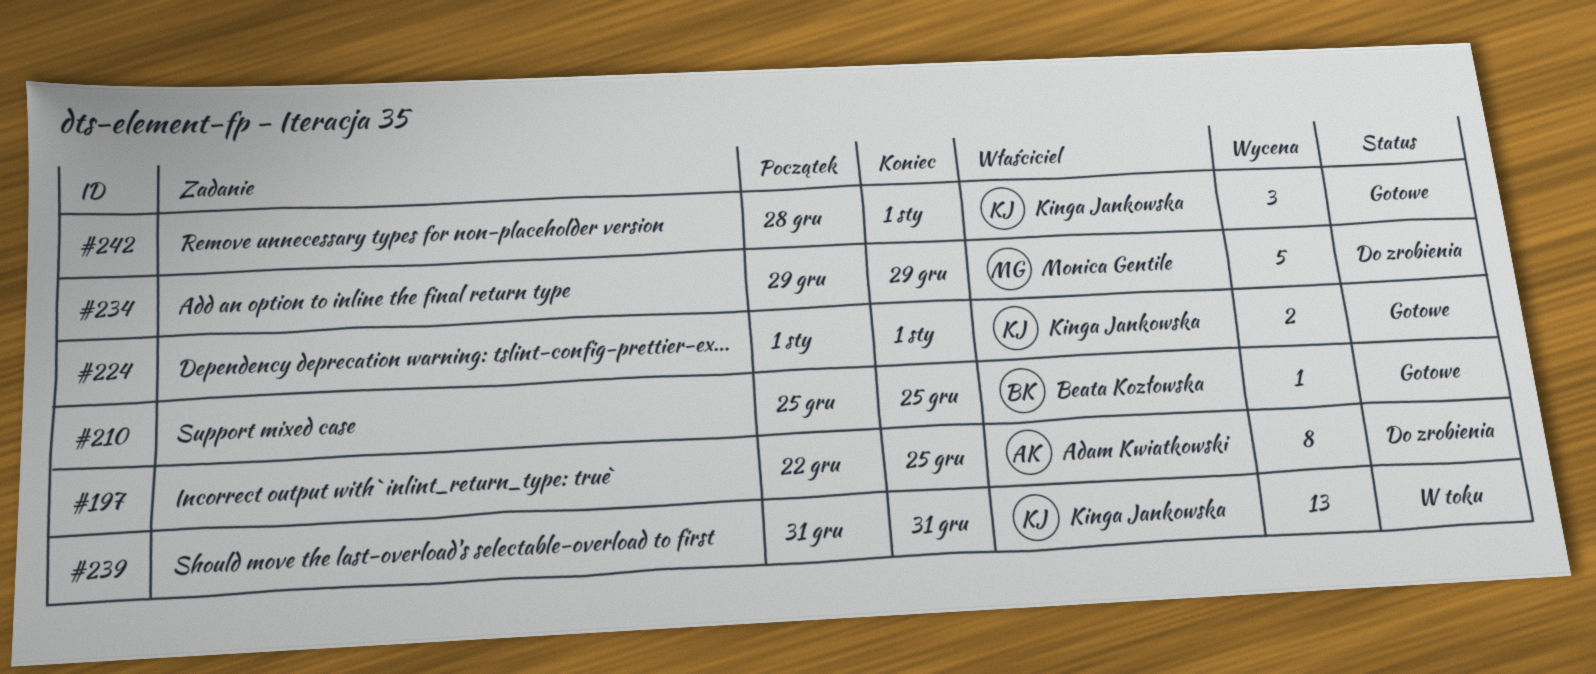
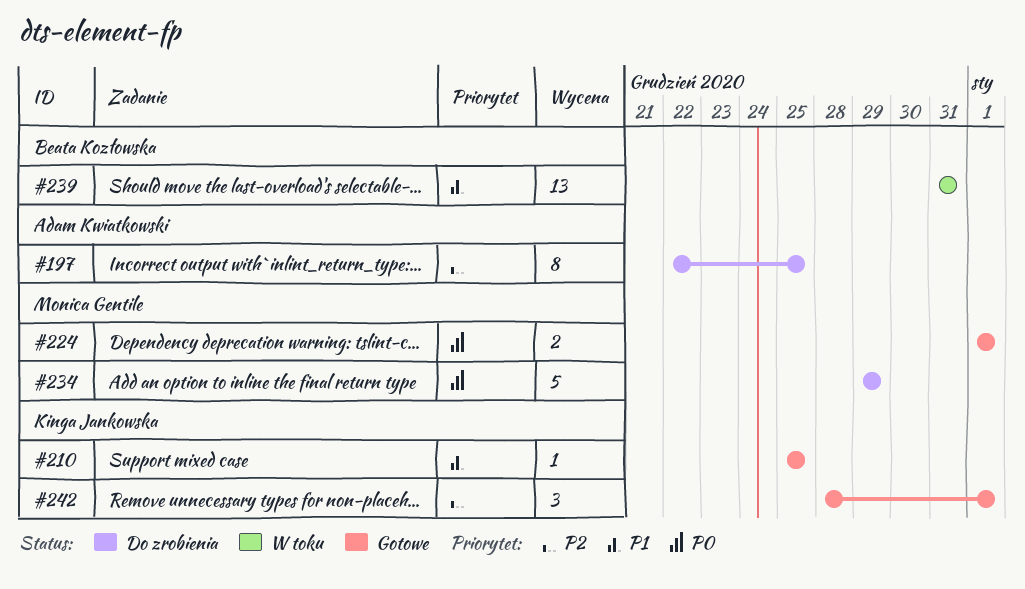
#210, owner: Beata Kozłowska -> Kinga Jankowska
#224, owner: Kinga Jankowska -> Monica Gentile
#239, owner: Kinga Jankowska -> Beata Kozłowska

